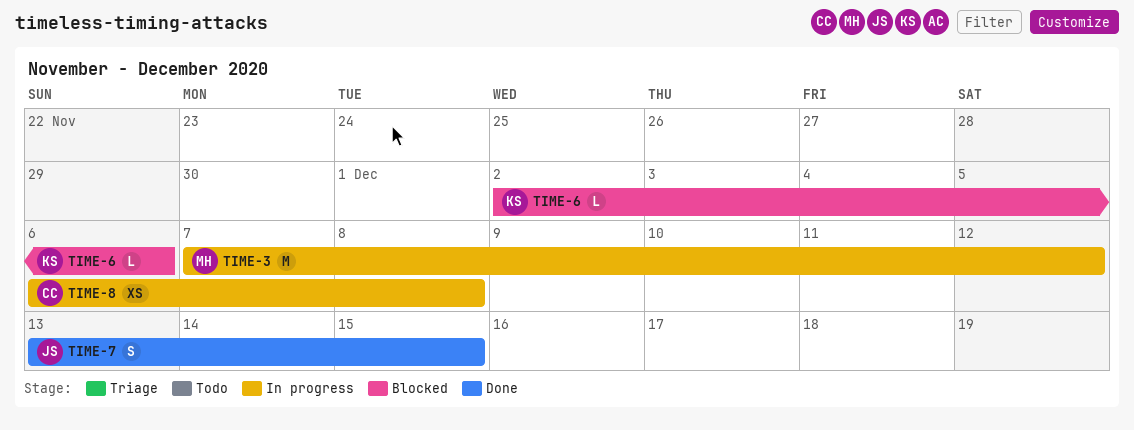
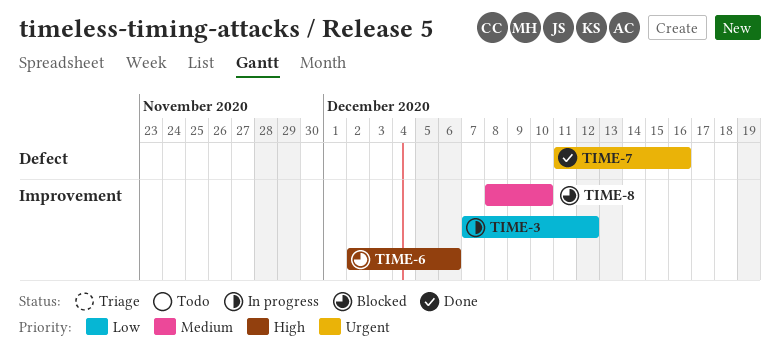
TIME-7, start: Dec 13 -> Dec 11
TIME-7, due: Dec 15 -> Dec 16
TIME-8, status: In progress -> Blocked
TIME-8, start: Dec 6 -> Dec 8
TIME-8, due: Dec 8 -> Dec 10

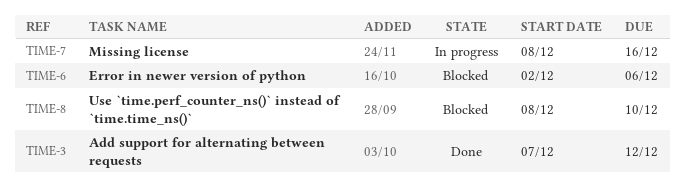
TIME-3, status: In progress -> Done
TIME-7, status: Done -> In progress
TIME-7, start: Dec 11 -> Dec 8

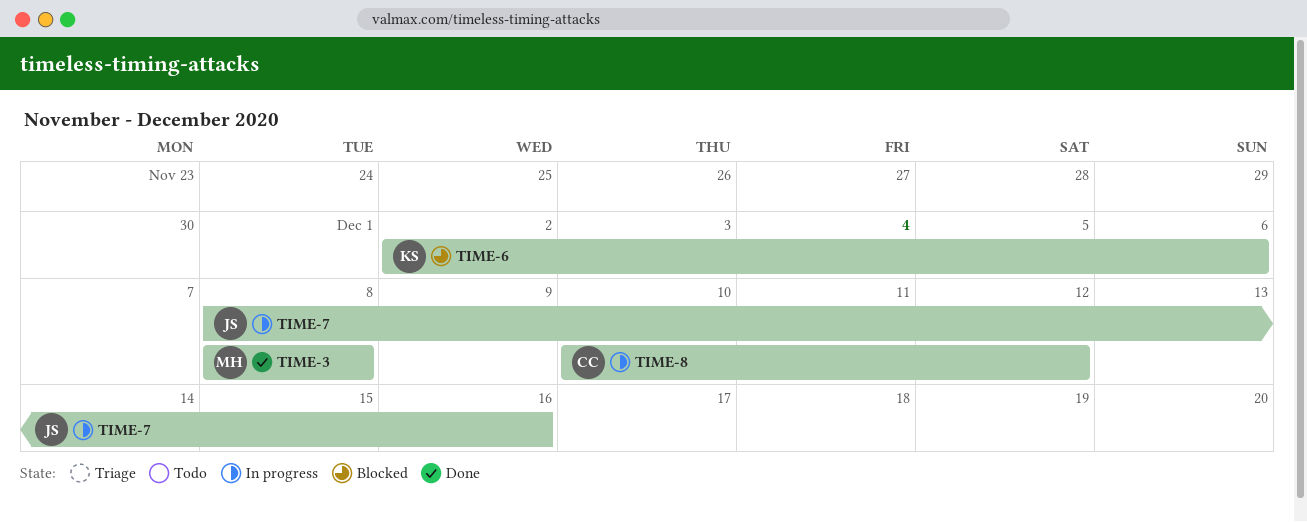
TIME-3, start: Dec 7 -> Dec 8
TIME-3, due: Dec 12 -> Dec 8
TIME-8, status: Blocked -> In progress
TIME-8, start: Dec 8 -> Dec 10
TIME-8, due: Dec 10 -> Dec 12

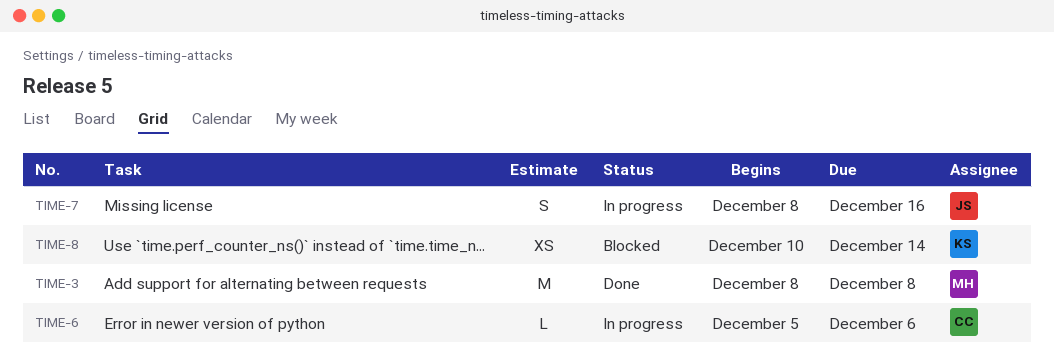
TIME-6, status: Blocked -> In progress
TIME-6, owner: KS -> CC
TIME-6, start: Dec 2 -> Dec 5
TIME-8, status: In progress -> Blocked
TIME-8, owner: CC -> KS
TIME-8, due: Dec 12 -> Dec 14

